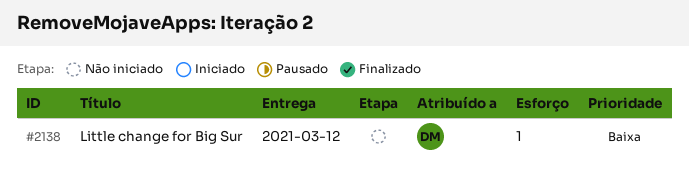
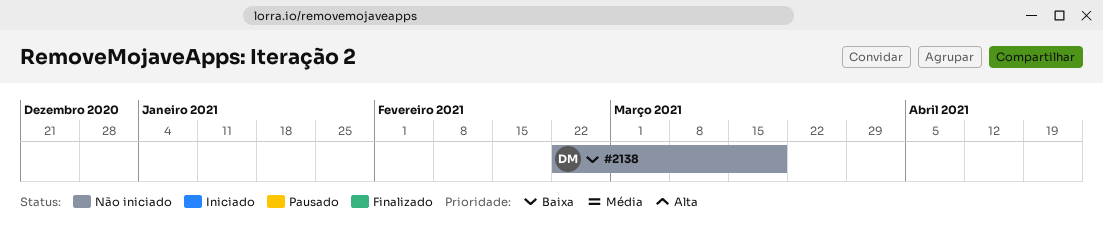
#2138, due: Mar 12 -> Mar 19

